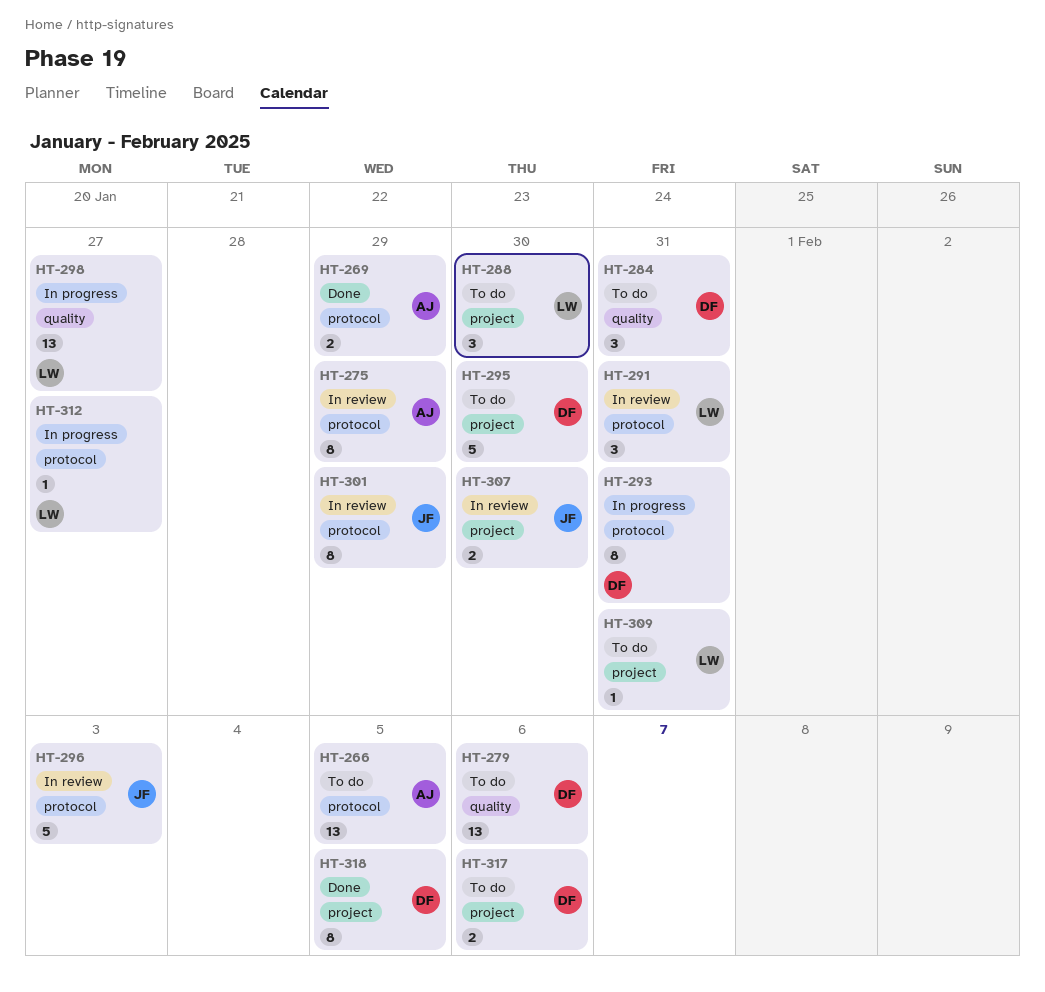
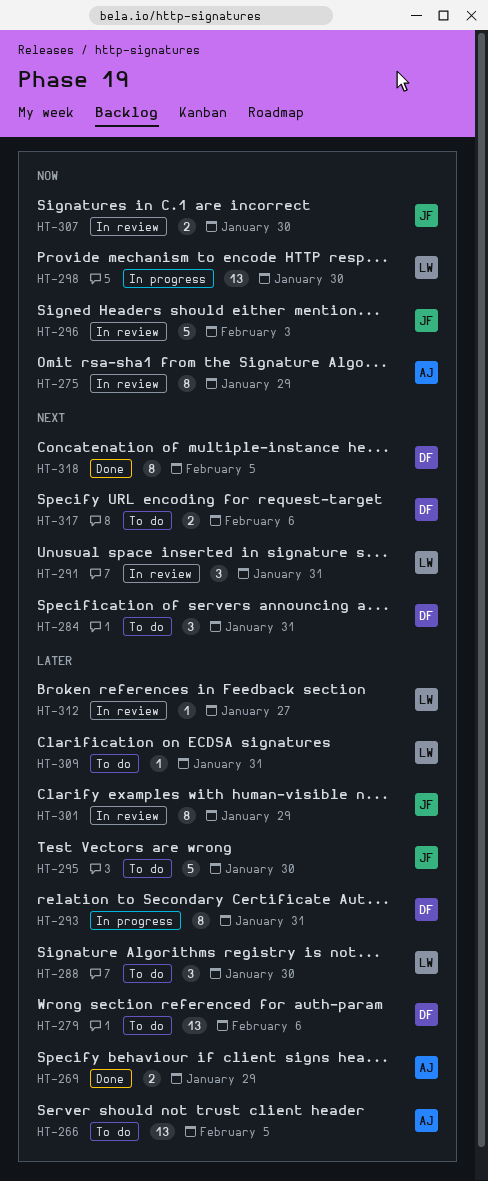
HT-295, owner: DF -> JF
HT-298, due: Jan 27 -> Jan 30
HT-312, status: In progress -> In review

